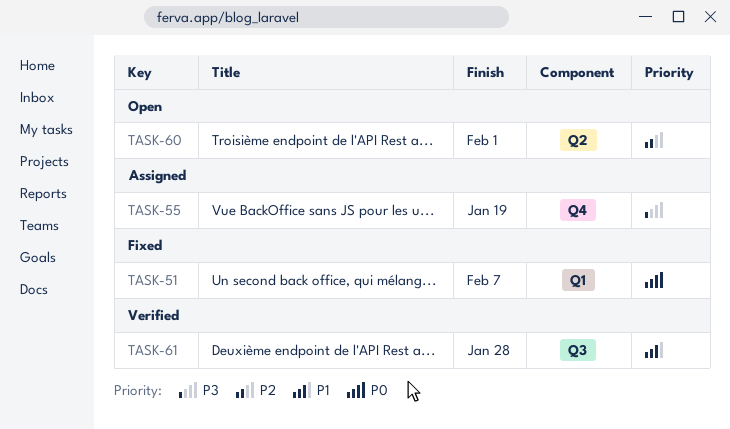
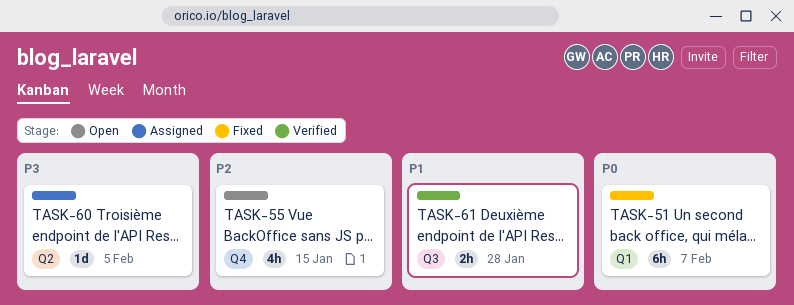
TASK-55, status: Assigned -> Open
TASK-55, priority: P3 -> P2
TASK-55, due: Jan 19 -> Jan 15
TASK-60, status: Open -> Assigned
TASK-60, priority: P2 -> P3
TASK-60, due: Feb 1 -> Feb 5

